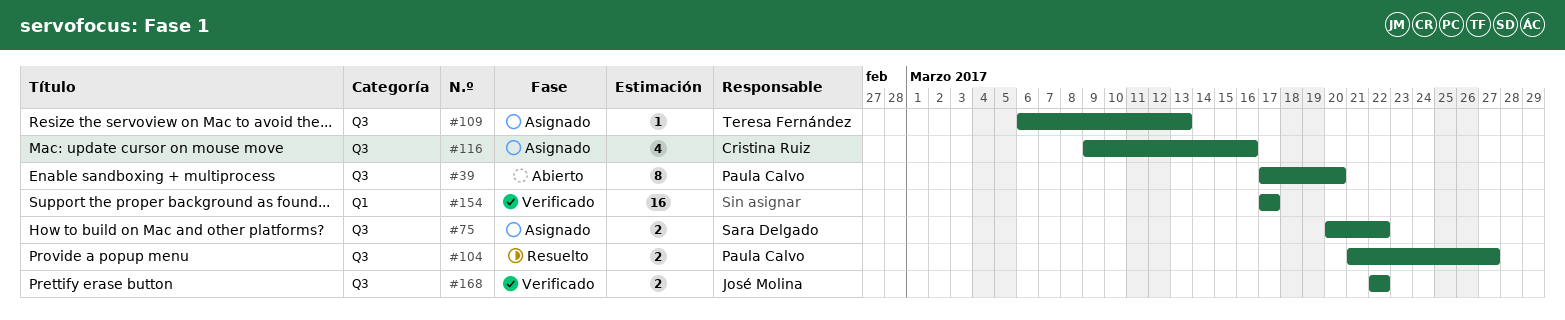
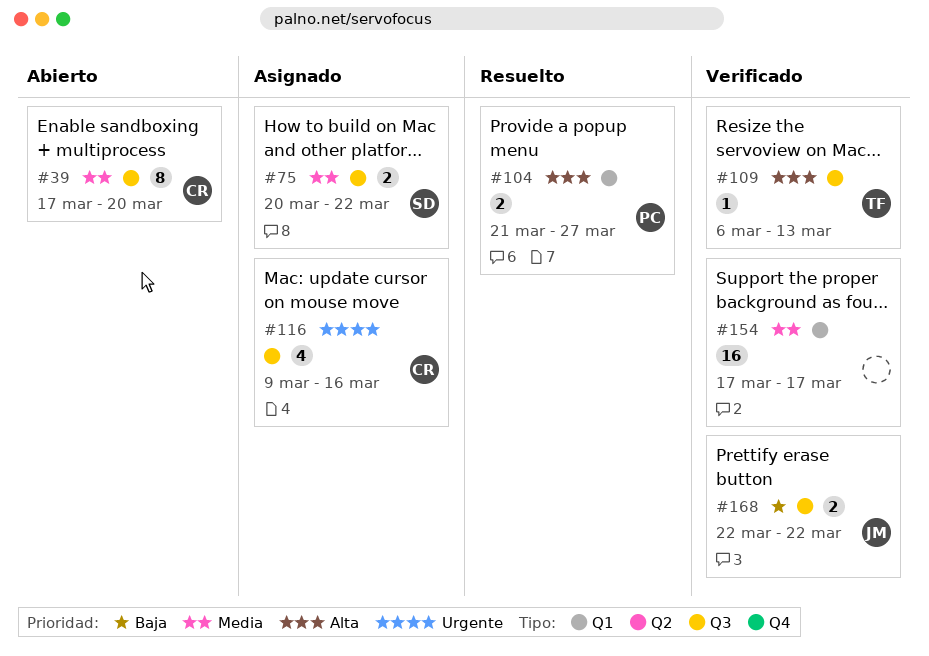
#39, owner: Paula Calvo -> Cristina Ruiz
#104, label: Q3 -> Q1
#109, status: Asignado -> Verificado

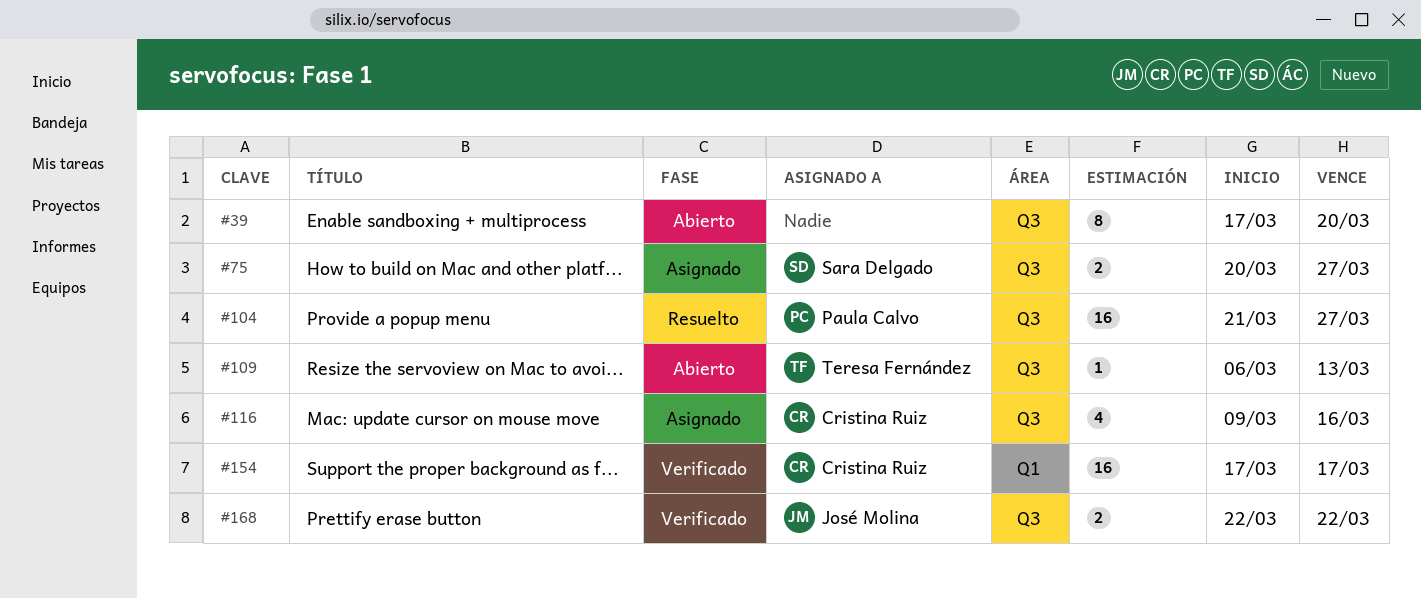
#39, owner: Cristina Ruiz -> none
#75, due: Mar 22 -> Mar 27
#104, label: Q1 -> Q3
#104, estimate: 2 -> 16
#109, status: Verificado -> Abierto
#154, owner: none -> Cristina Ruiz

